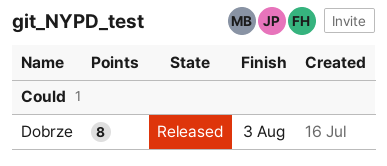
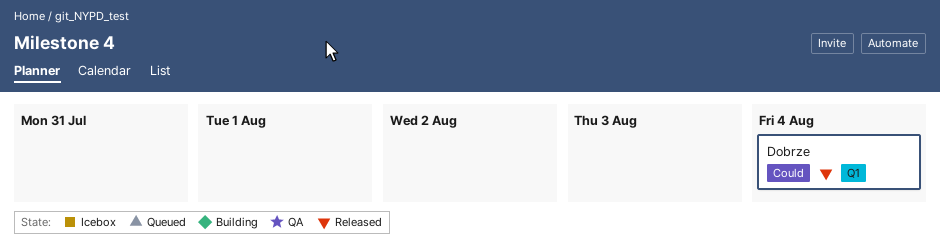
Dobrze, due: Aug 3 -> Aug 4

